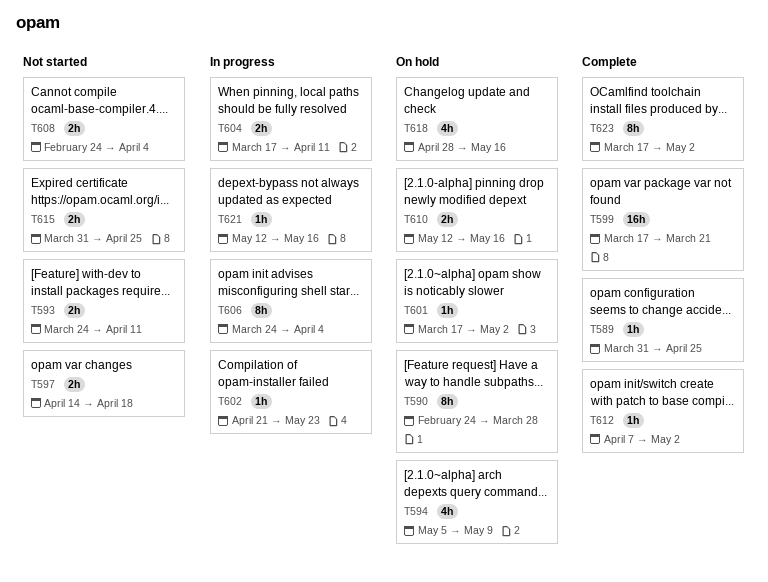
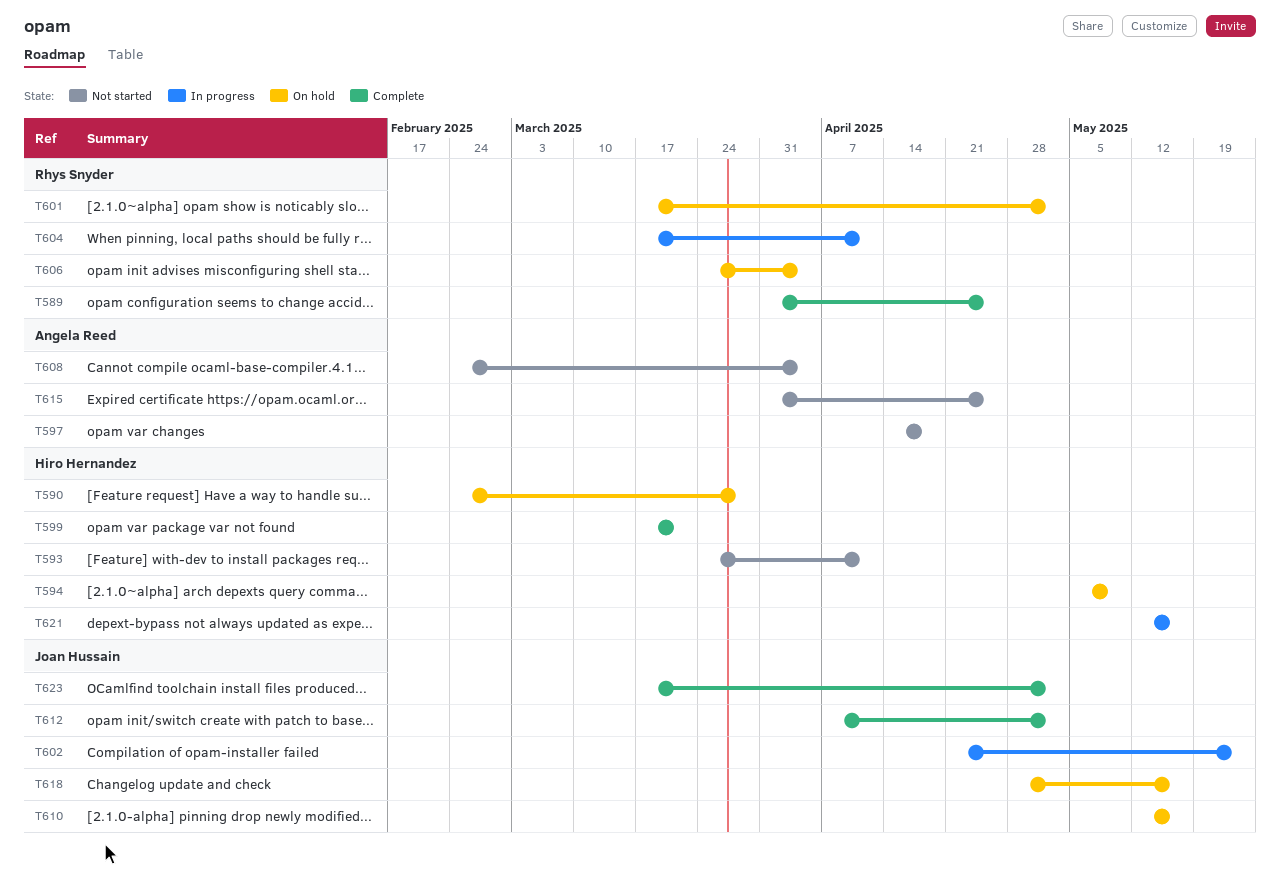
T606, status: In progress -> On hold

